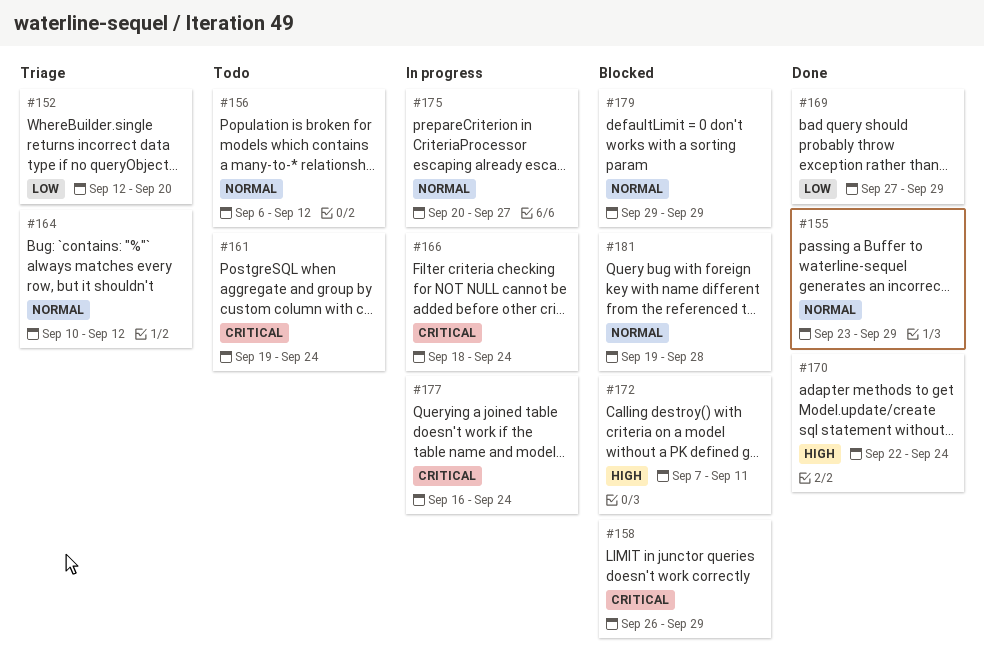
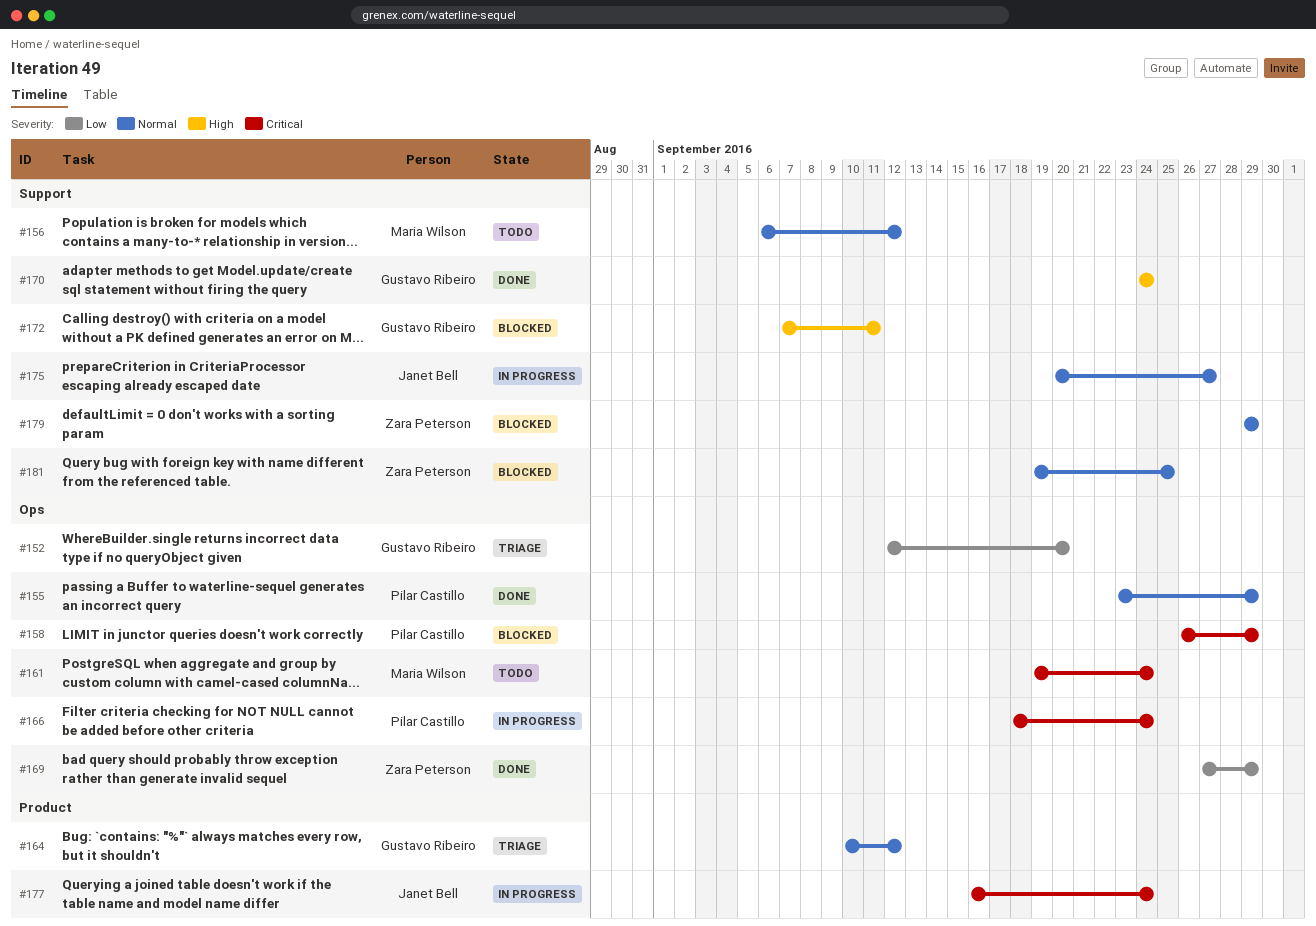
#170, start: Sep 22 -> Sep 24
#181, due: Sep 28 -> Sep 25

